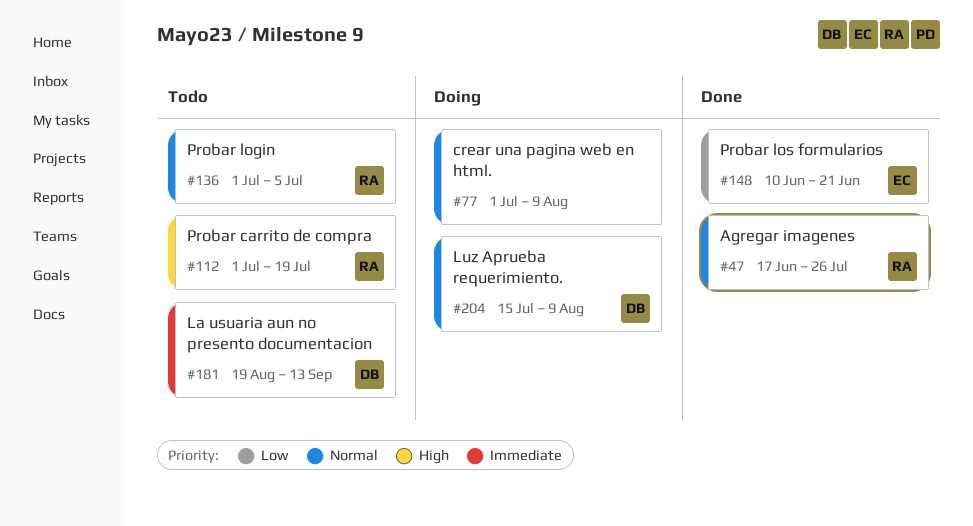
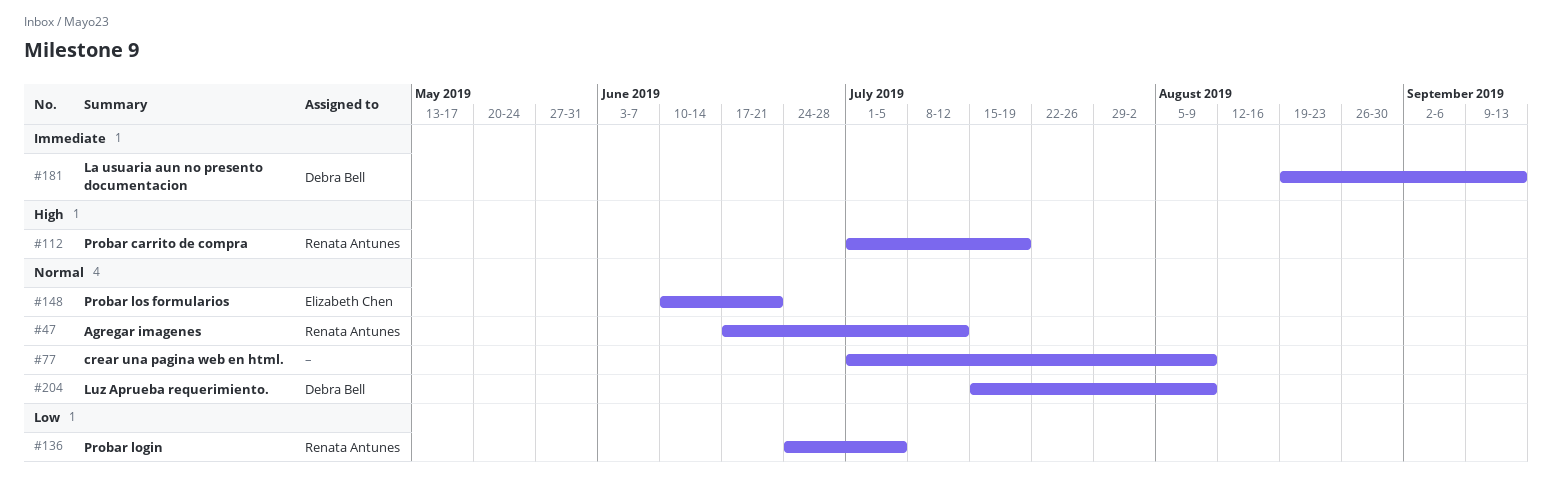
#47, due: Jul 26 -> Jul 12
#136, priority: Normal -> Low
#136, start: Jul 1 -> Jun 24
#148, priority: Low -> Normal

